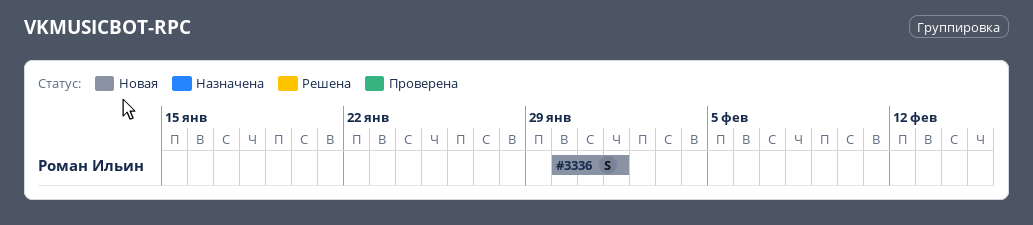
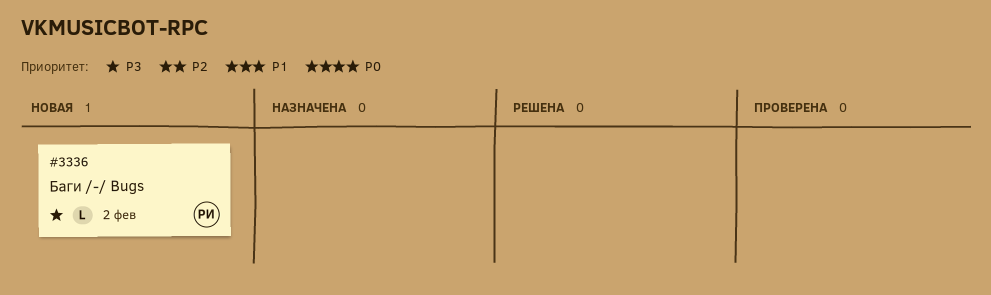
#3336, estimate: S -> L
#3336, due: Feb 1 -> Feb 2

